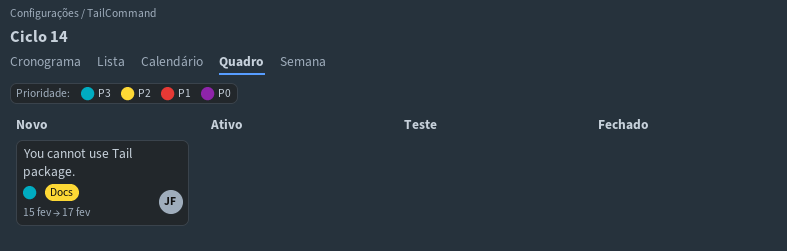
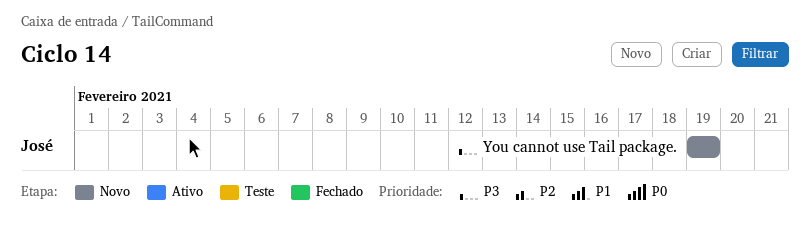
You cannot use Tail package., start: Feb 15 -> Feb 19
You cannot use Tail package., due: Feb 17 -> Feb 19

